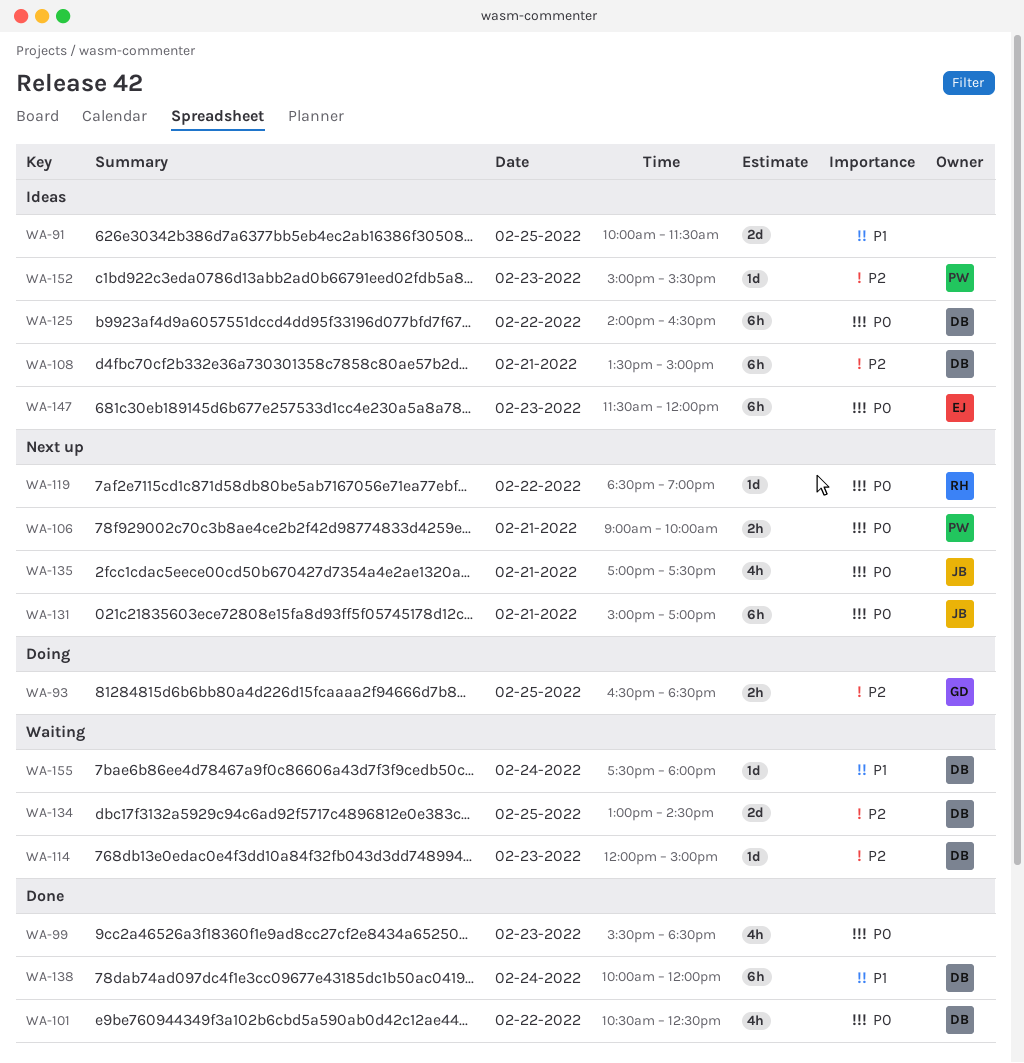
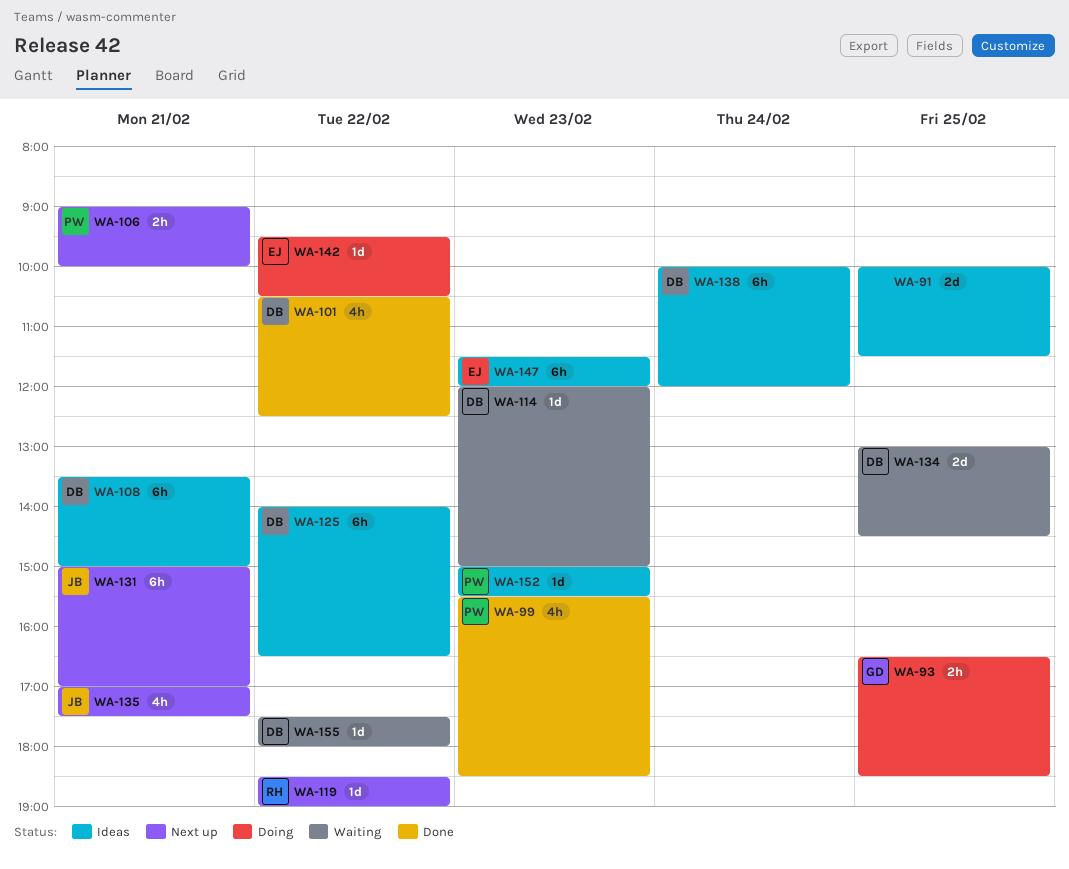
WA-99, owner: none -> PW
WA-138, status: Done -> Ideas
WA-142: none -> present
WA-155, day: Feb 24 -> Feb 22

